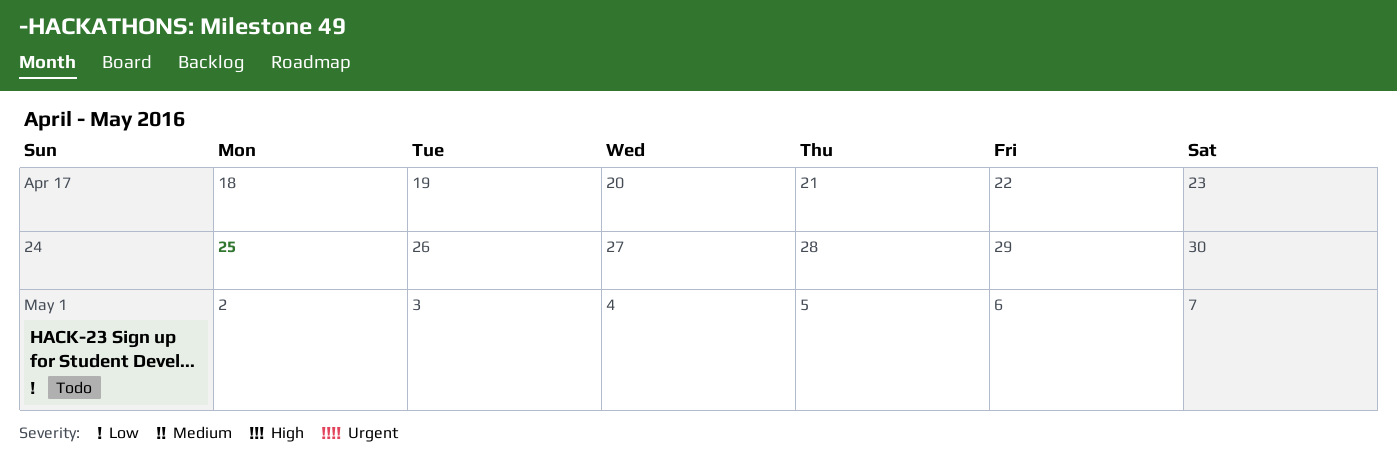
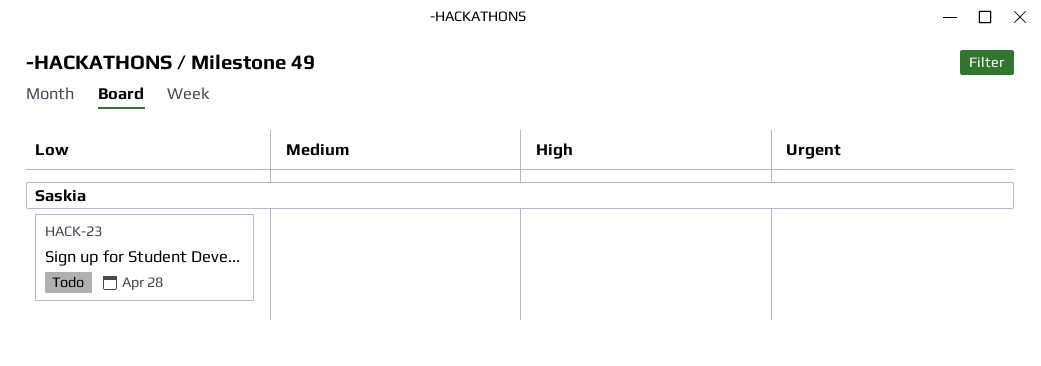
HACK-23, due: May 1 -> Apr 28

